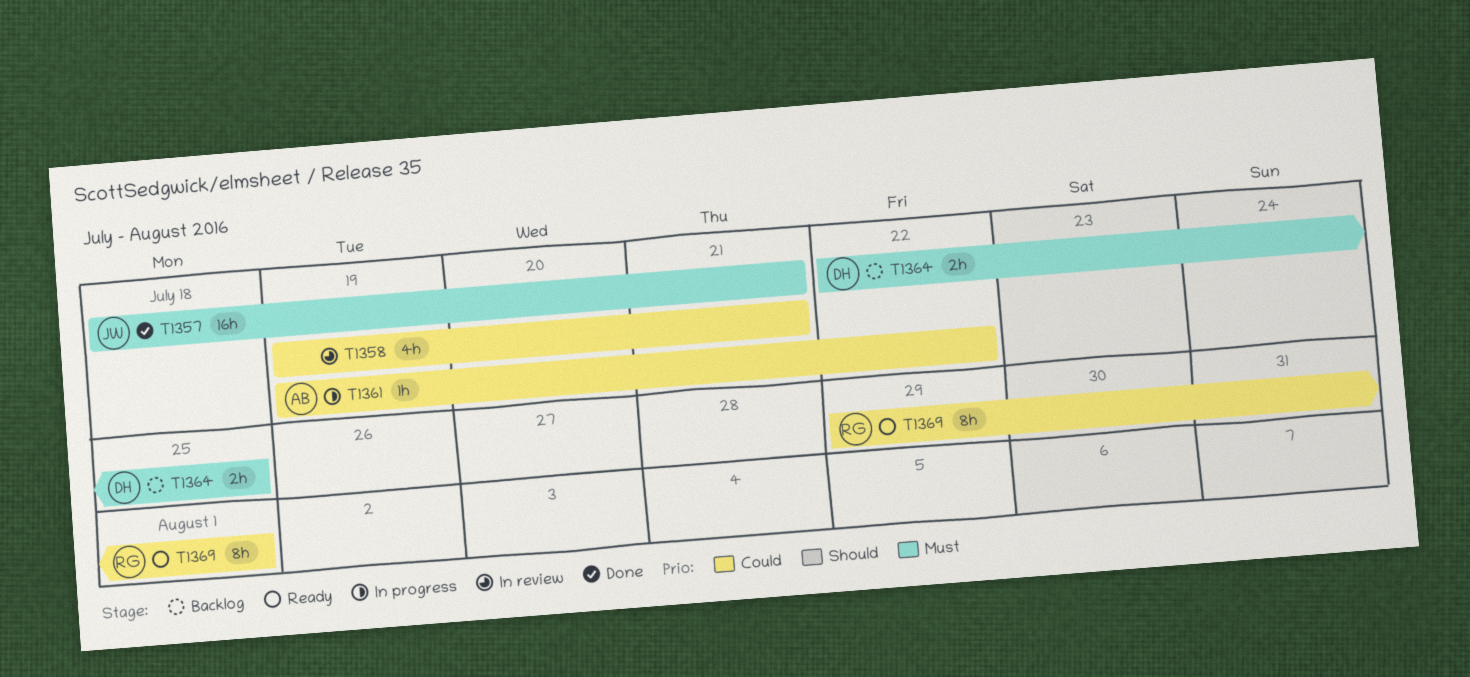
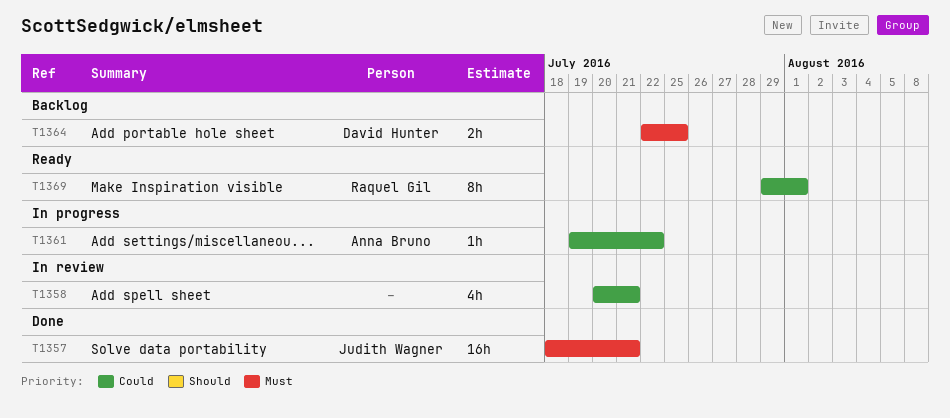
T1358, start: Jul 19 -> Jul 20

